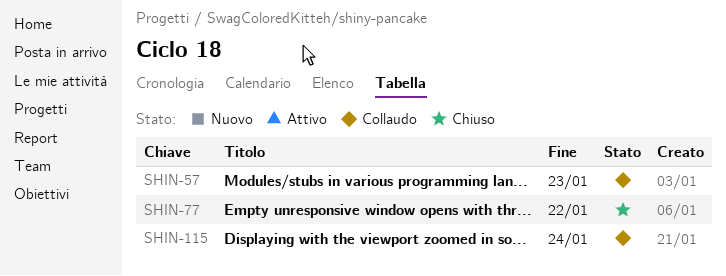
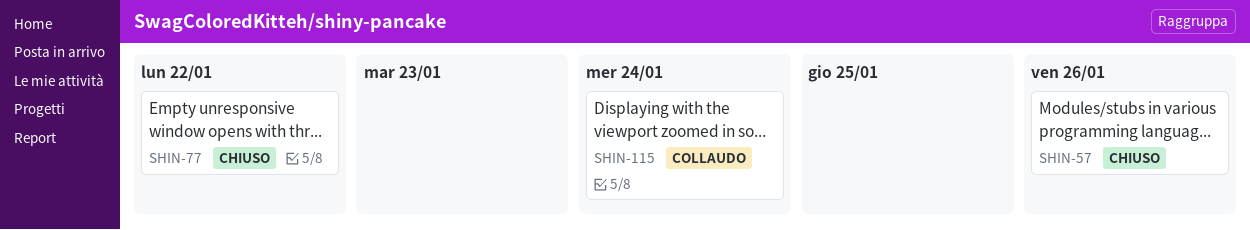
SHIN-57, status: Collaudo -> Chiuso
SHIN-57, due: Jan 23 -> Jan 26

